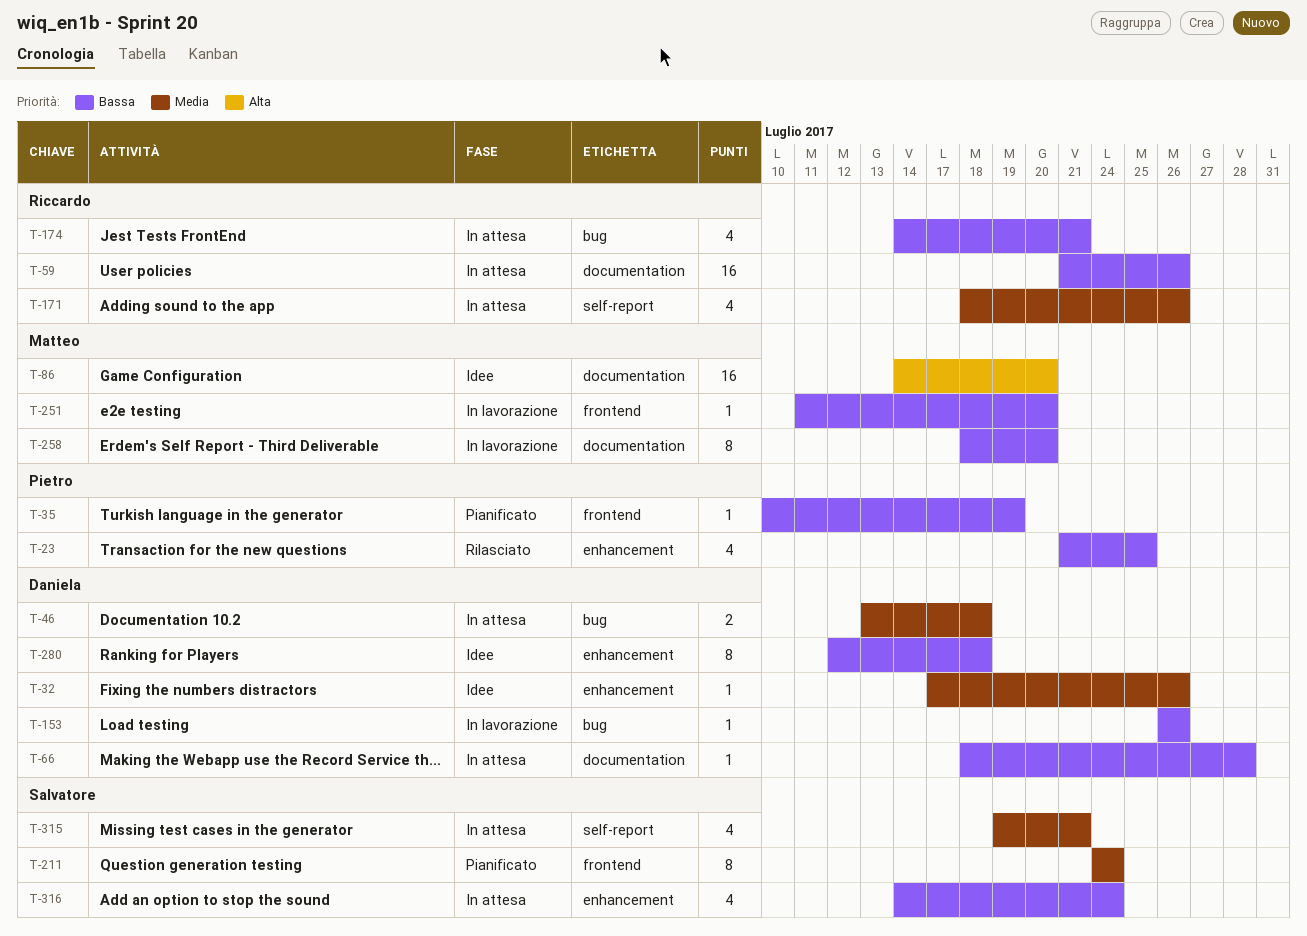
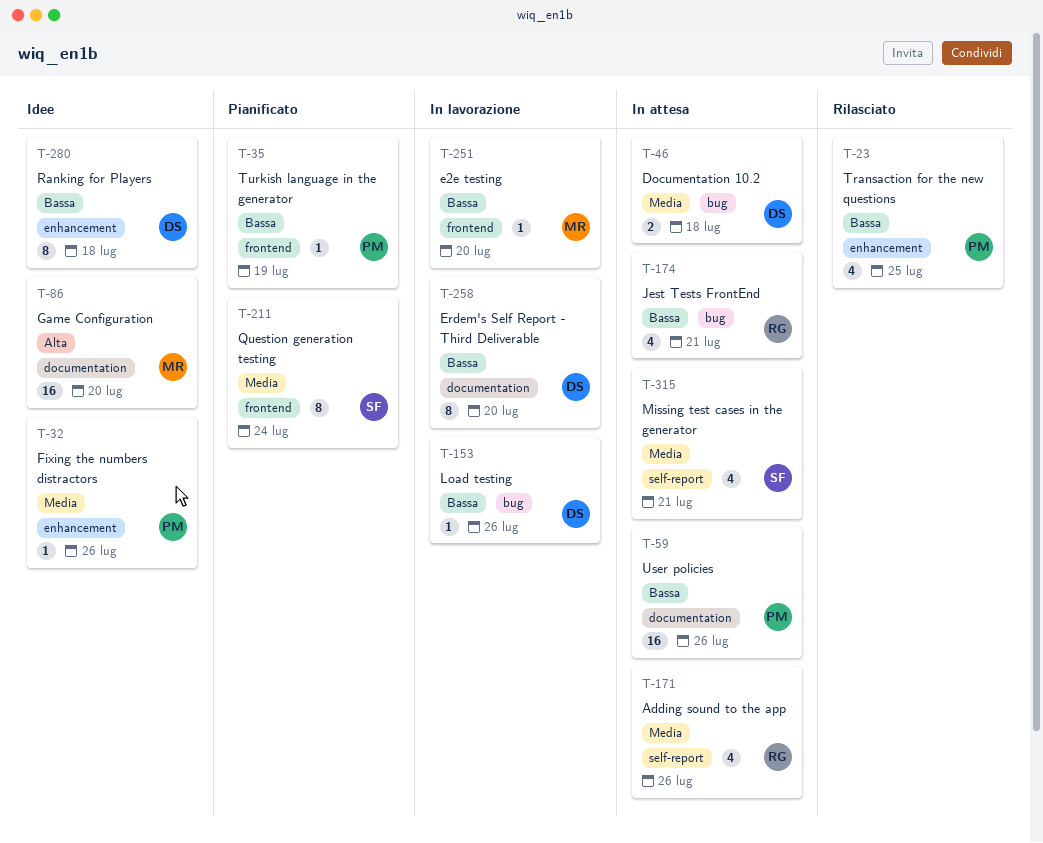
T-32, owner: Daniela -> Pietro
T-59, owner: Riccardo -> Pietro
T-66: present -> none
T-258, owner: Matteo -> Daniela
T-316: present -> none

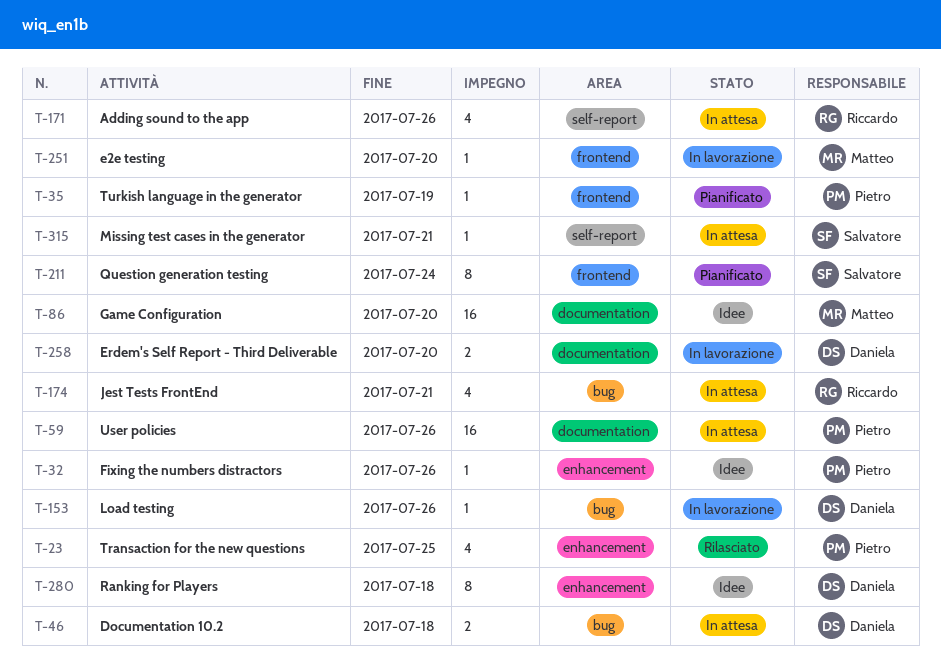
T-258, estimate: 8 -> 2
T-315, estimate: 4 -> 1

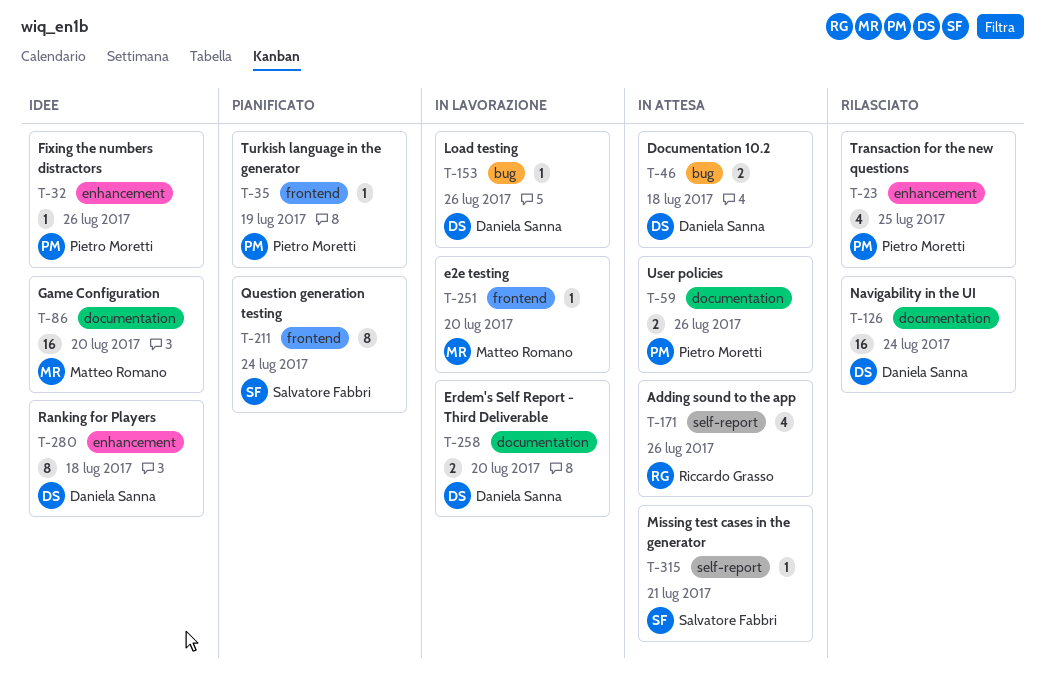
T-59, estimate: 16 -> 2
T-126: none -> present
T-174: present -> none

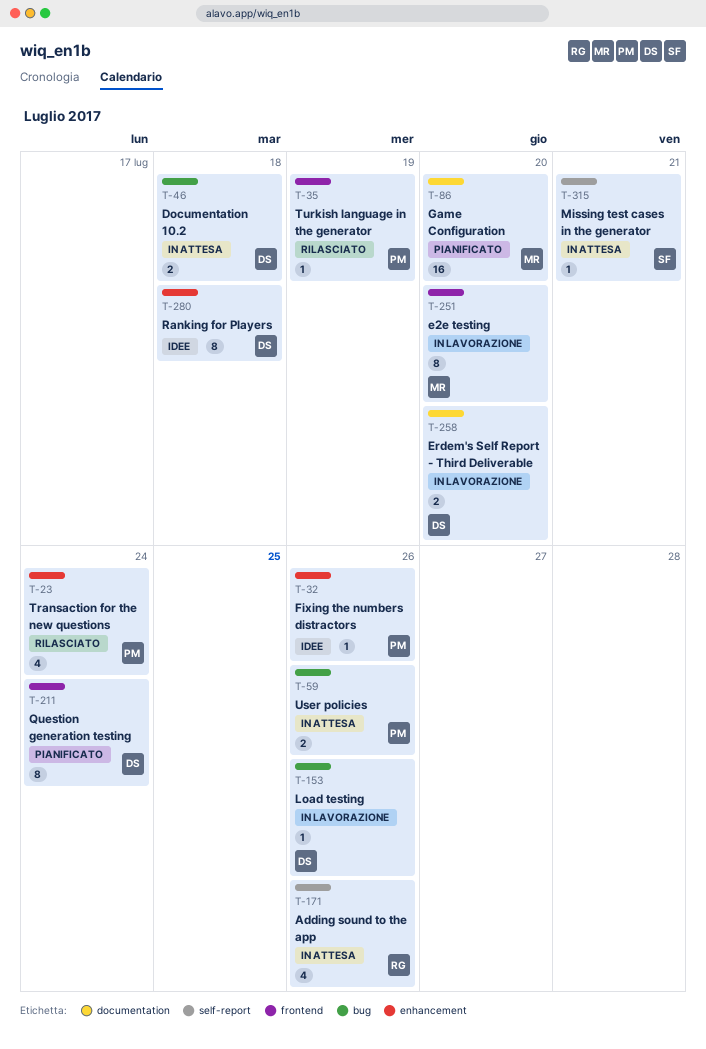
T-23, due: Jul 25 -> Jul 24
T-35, status: Pianificato -> Rilasciato
T-59, label: documentation -> bug
T-86, status: Idee -> Pianificato
T-126: present -> none
T-211, owner: Salvatore Fabbri -> Daniela Sanna
T-251, estimate: 1 -> 8

